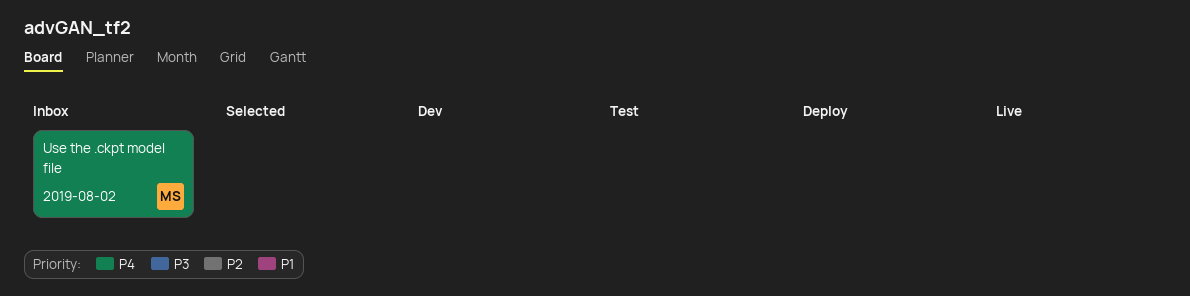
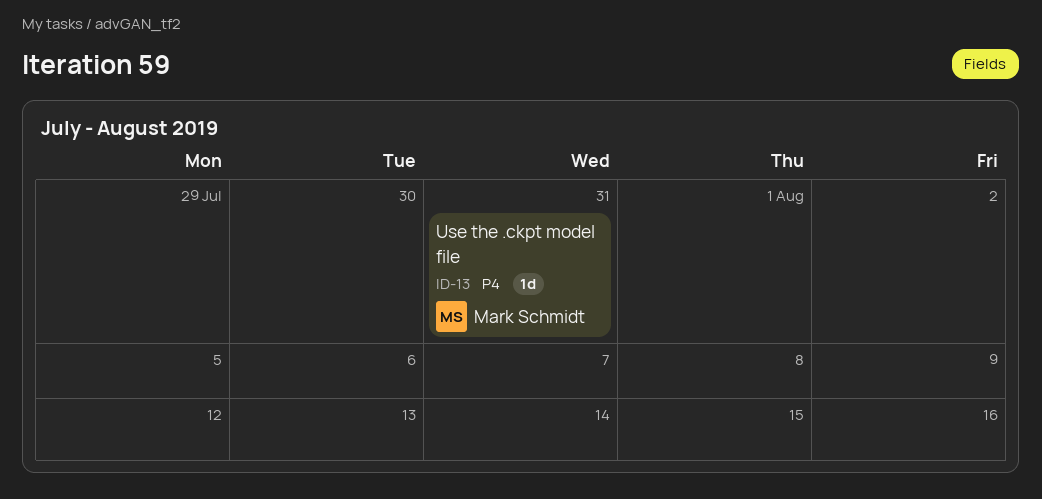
Use the .ckpt model file, due: Aug 2 -> Jul 31

